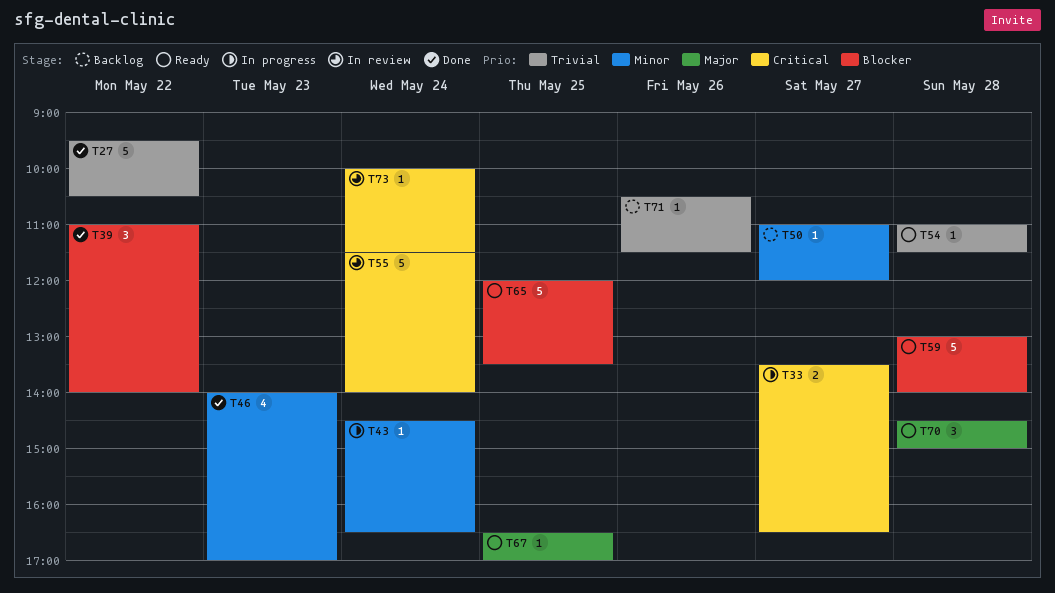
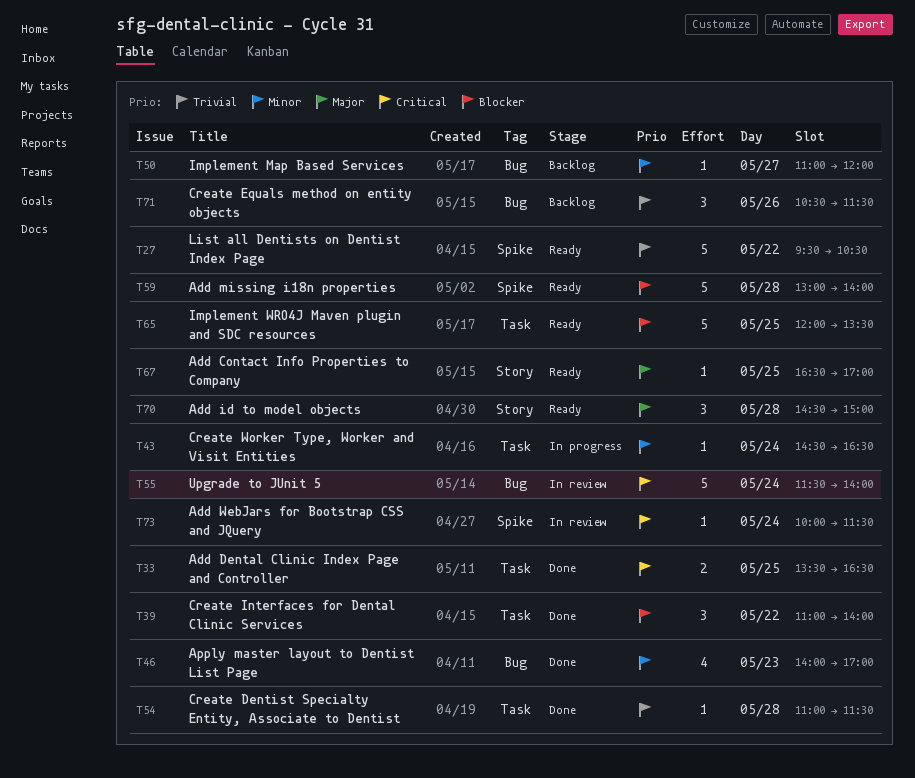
T27, status: Done -> Ready
T33, status: In progress -> Done
T33, day: May 27 -> May 25
T54, status: Ready -> Done
T71, estimate: 1 -> 3

